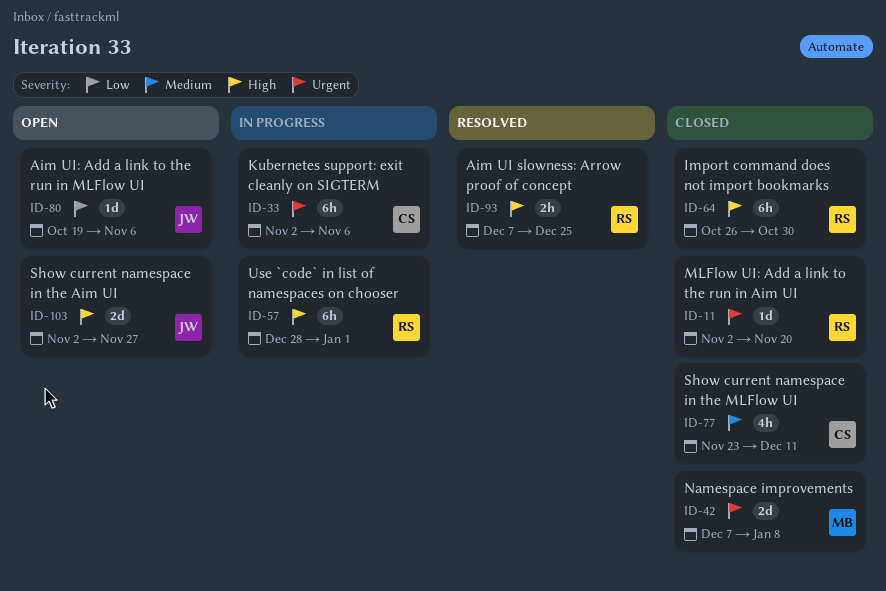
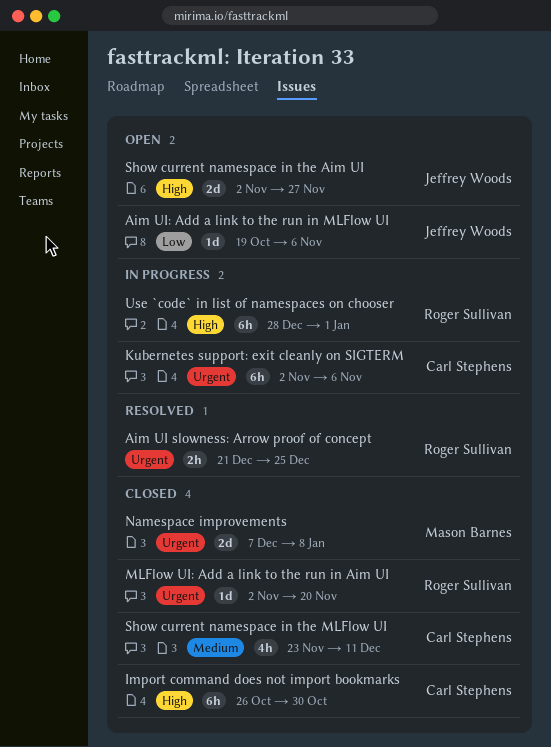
Aim UI slowness: Arrow proof of concept, priority: High -> Urgent
Aim UI slowness: Arrow proof of concept, start: Dec 7 -> Dec 21
Import command does not import bookmarks, owner: Roger Sullivan -> Carl Stephens

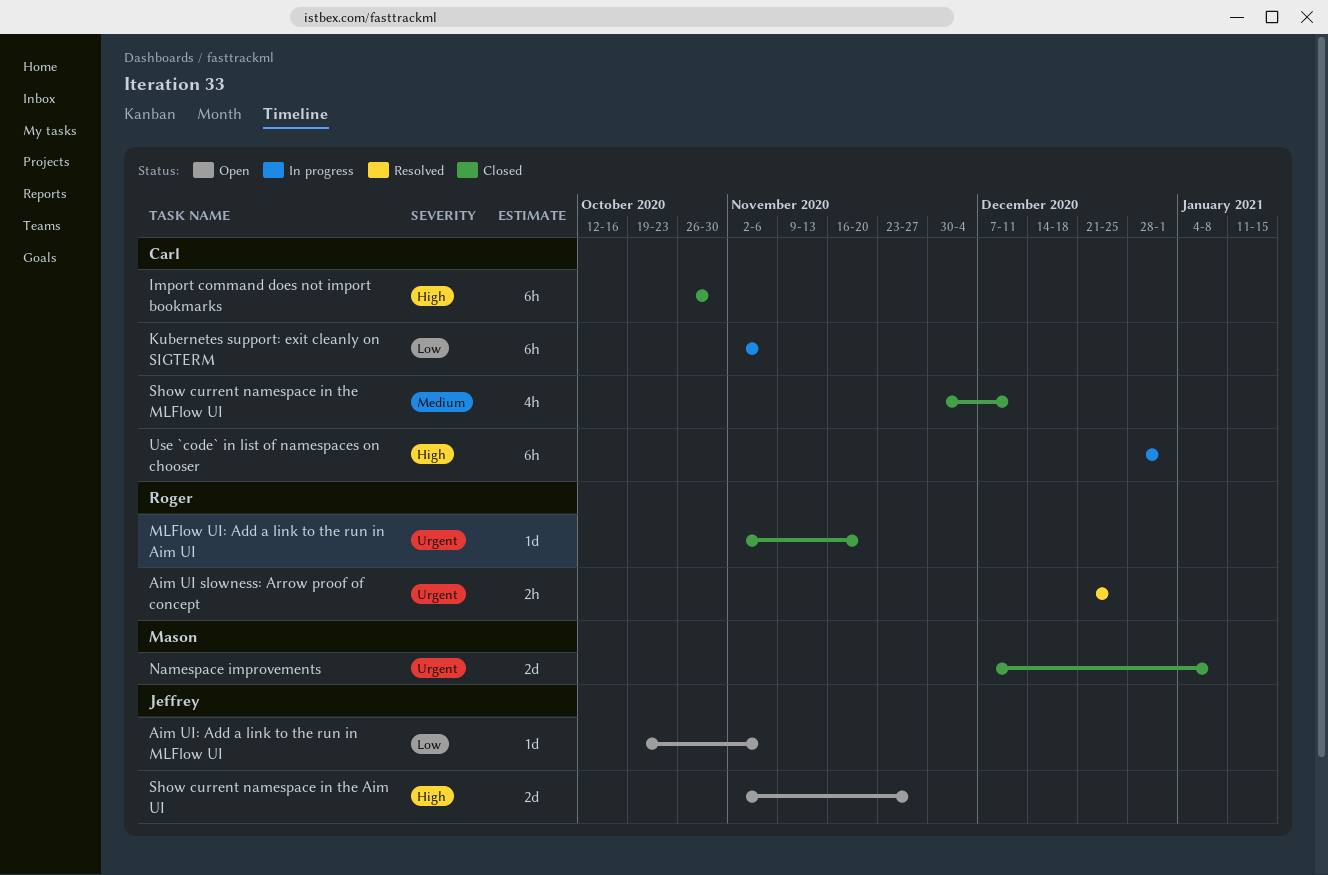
Kubernetes support: exit cleanly on SIGTERM, priority: Urgent -> Low
Show current namespace in the MLFlow UI, start: Nov 23 -> Nov 30
Use `code` in list of namespaces on chooser, owner: Roger Sullivan -> Carl Stephens

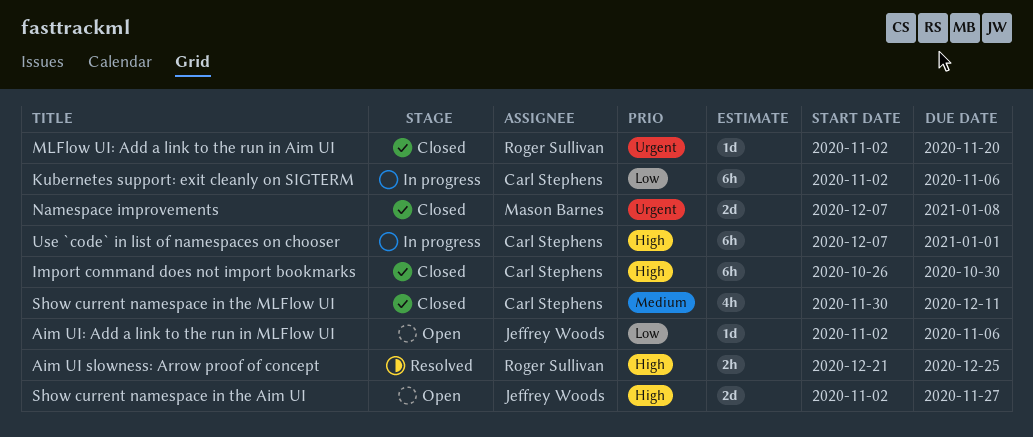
Aim UI slowness: Arrow proof of concept, priority: Urgent -> High
Aim UI: Add a link to the run in MLFlow UI, start: Oct 19 -> Nov 2
Use `code` in list of namespaces on chooser, start: Dec 28 -> Dec 7

